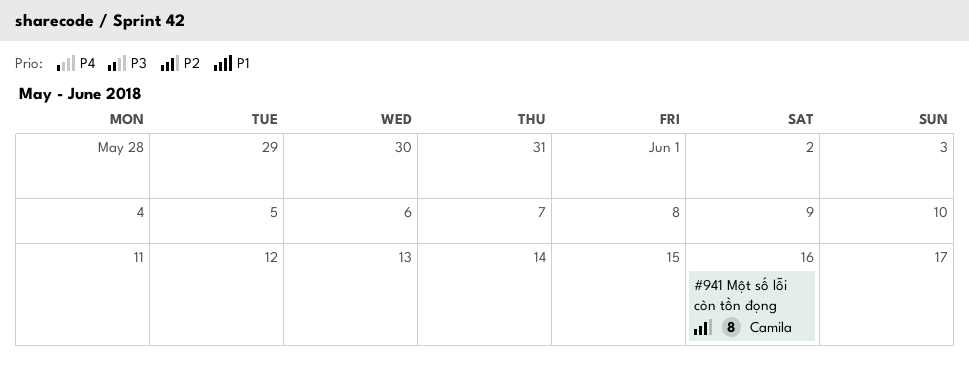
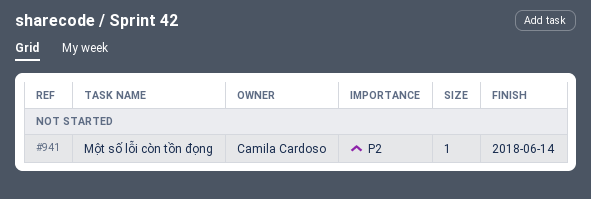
#941, estimate: 8 -> 1
#941, due: Jun 16 -> Jun 14

